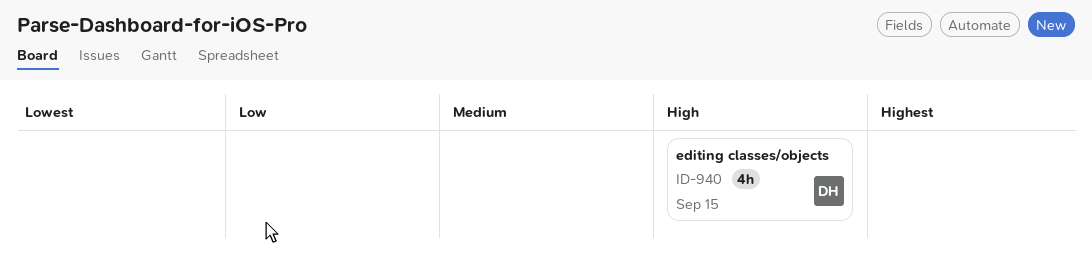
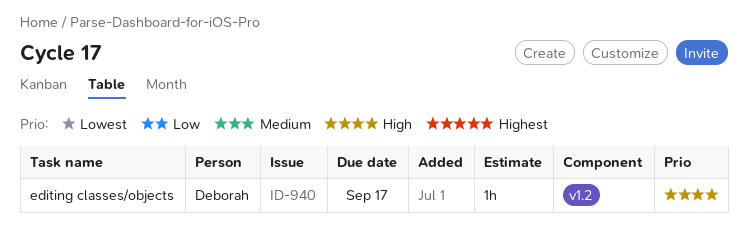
ID-940, estimate: 4h -> 1h
ID-940, due: Sep 15 -> Sep 17

